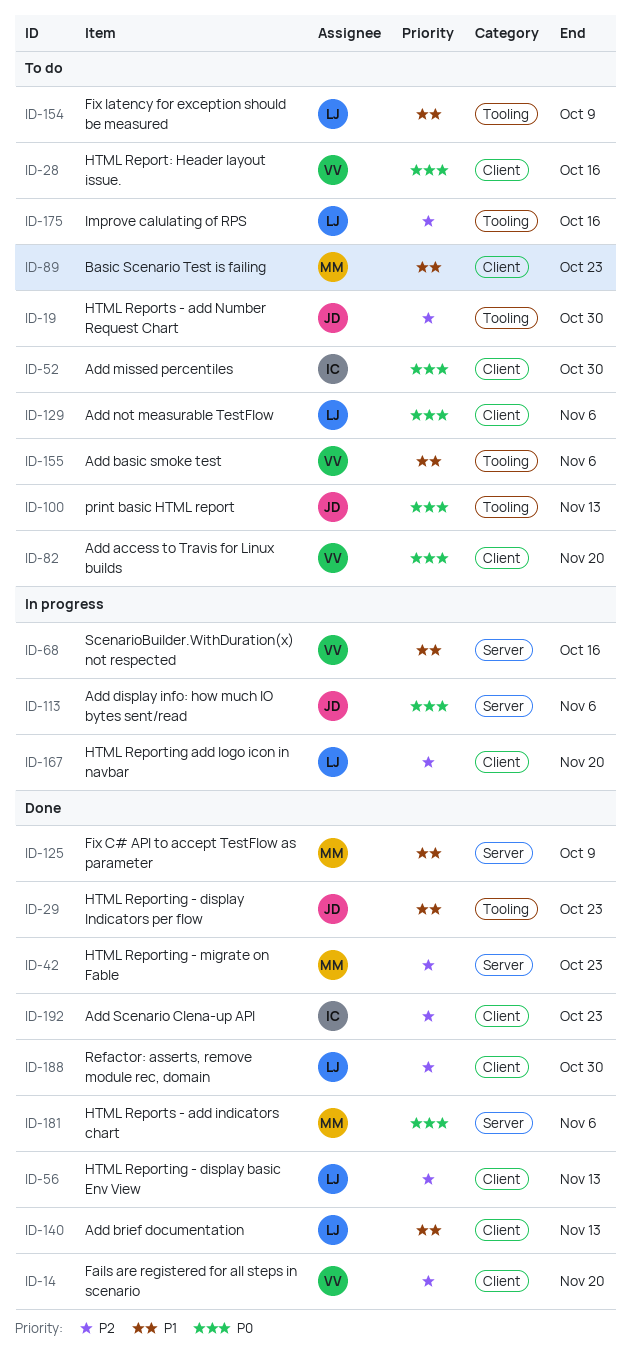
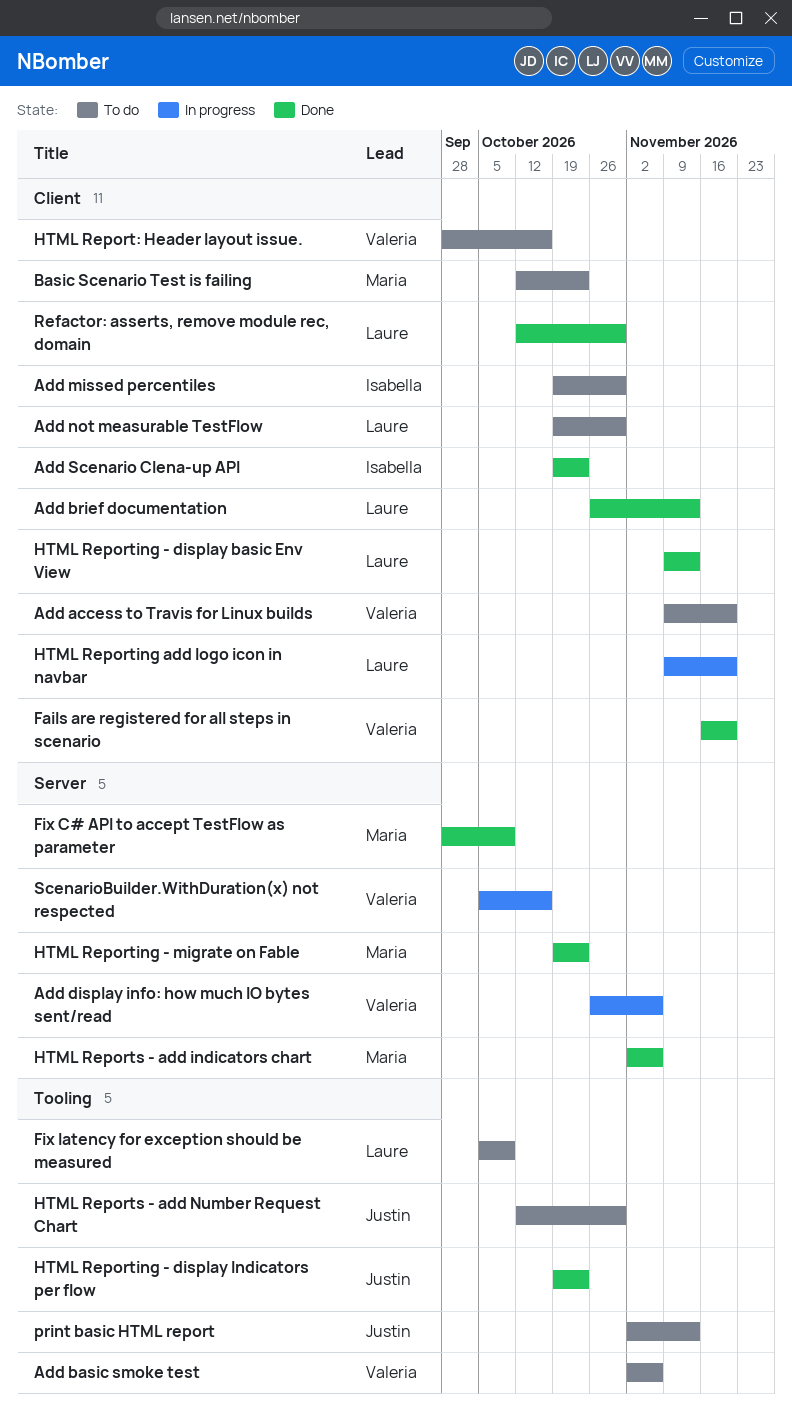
Add display info: how much IO bytes sent/read, owner: Justin -> Valeria
Add not measurable TestFlow, due: Nov 6 -> Oct 30
Improve calulating of RPS: present -> none

